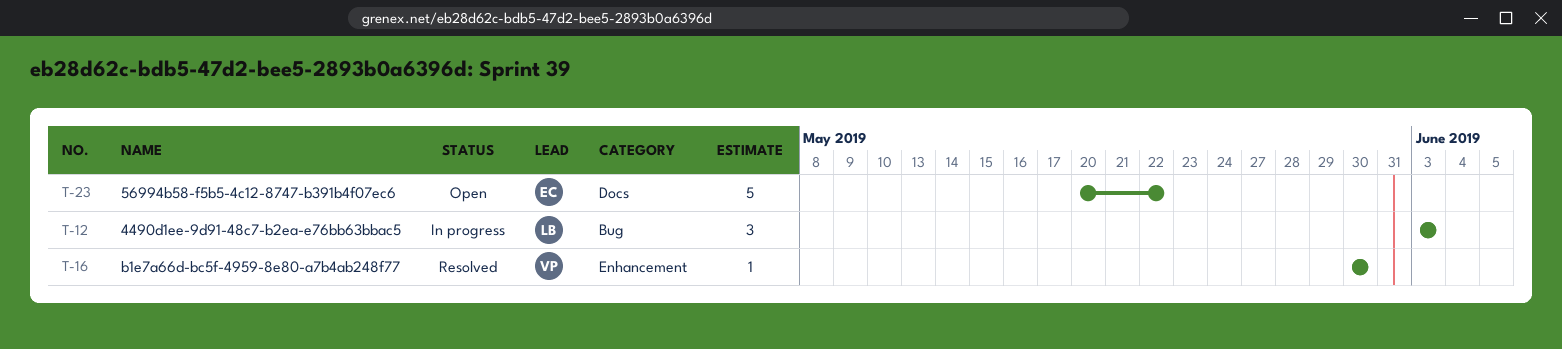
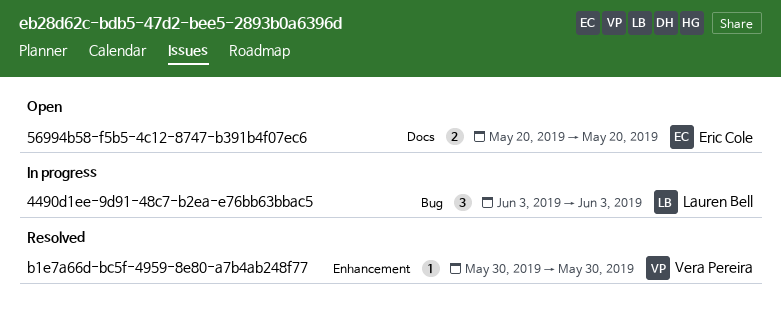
56994b58-f5b5-4c12-8747-b391b4f07ec6, estimate: 5 -> 2
56994b58-f5b5-4c12-8747-b391b4f07ec6, due: May 22 -> May 20

